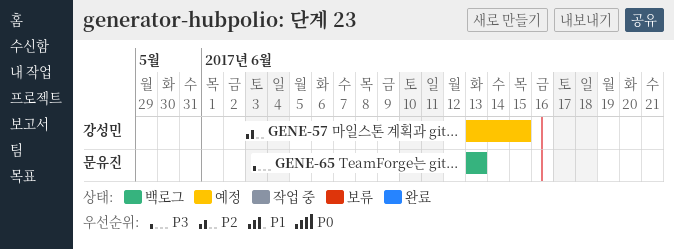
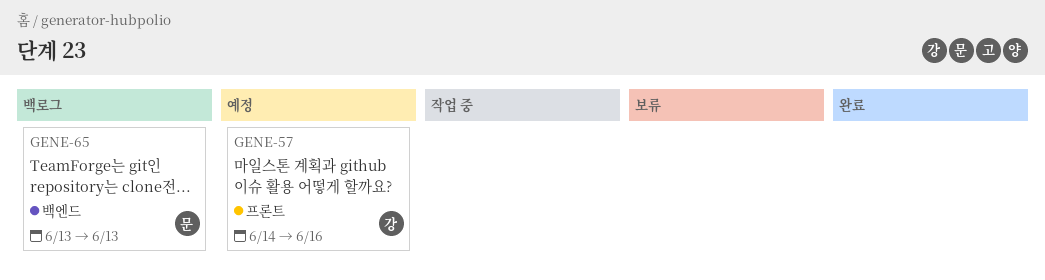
GENE-57, start: Jun 13 -> Jun 14
GENE-57, due: Jun 15 -> Jun 16

